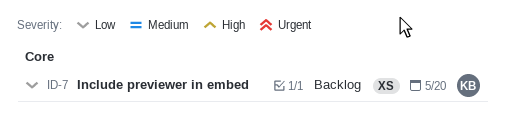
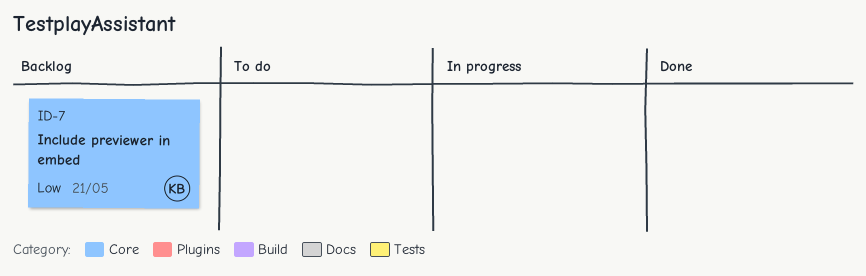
ID-7, due: May 20 -> May 21

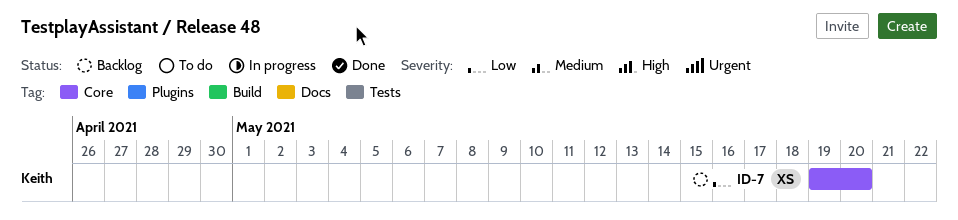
ID-7, due: May 21 -> May 20

